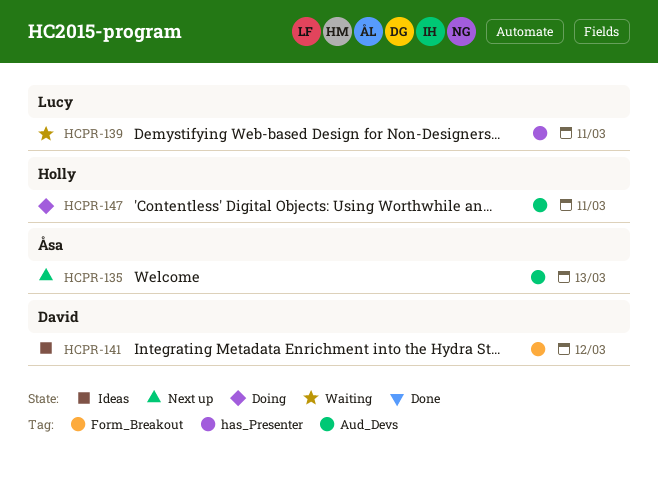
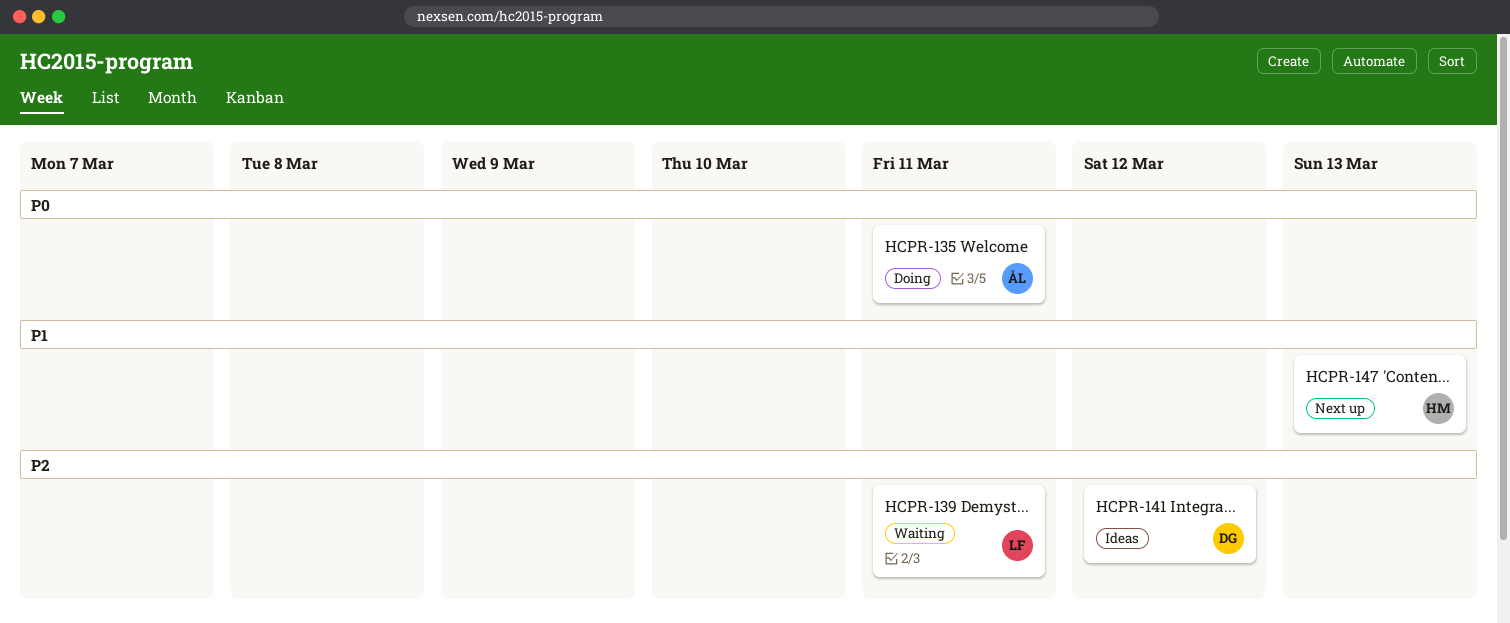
HCPR-135, status: Next up -> Doing
HCPR-135, due: Mar 13 -> Mar 11
HCPR-147, status: Doing -> Next up
HCPR-147, due: Mar 11 -> Mar 13

